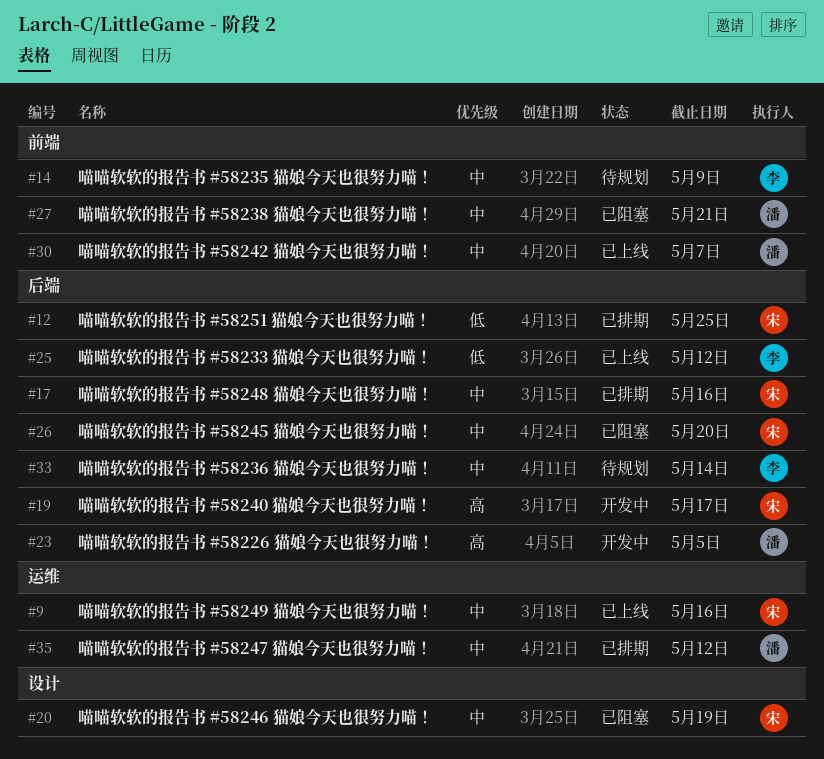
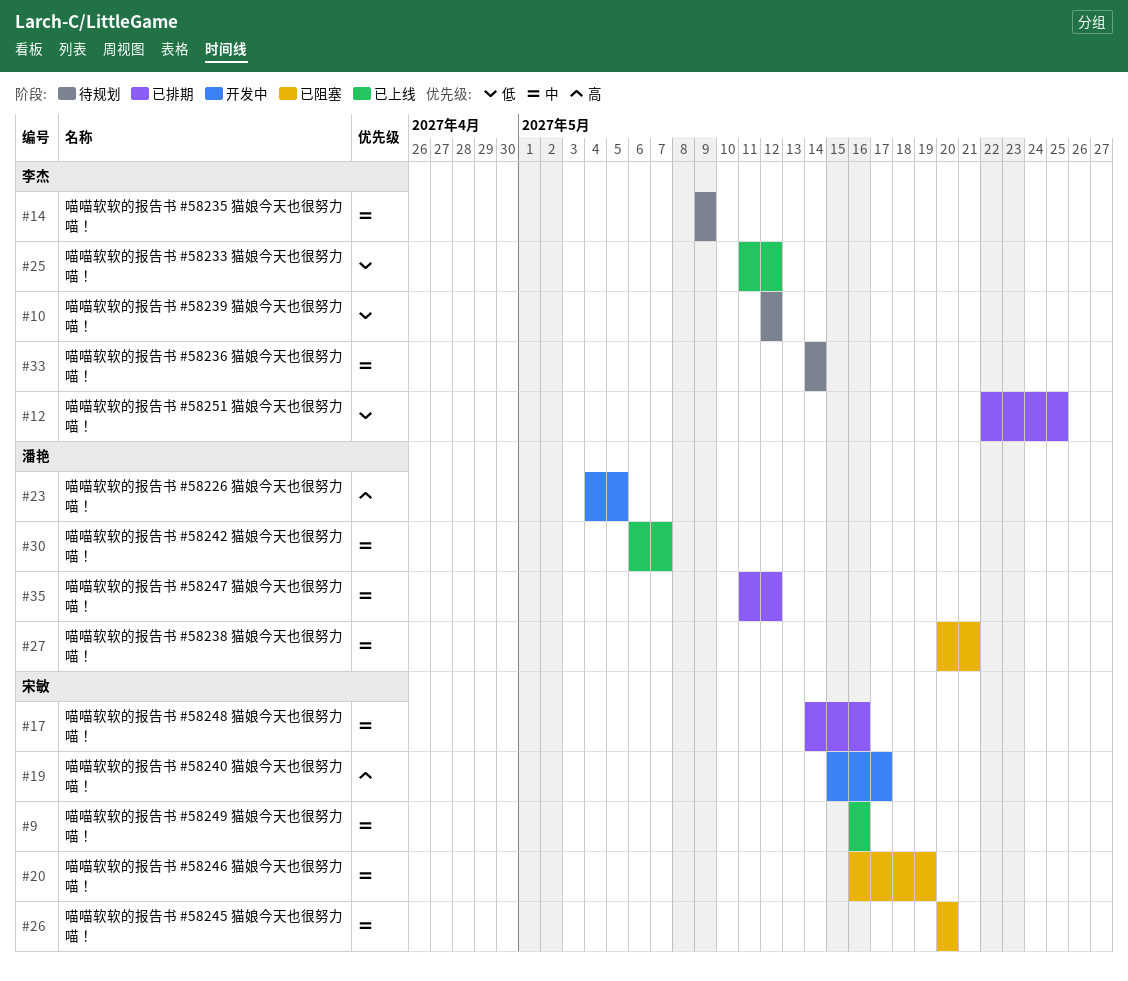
#10: none -> present
#12, owner: 宋敏 -> 李杰

